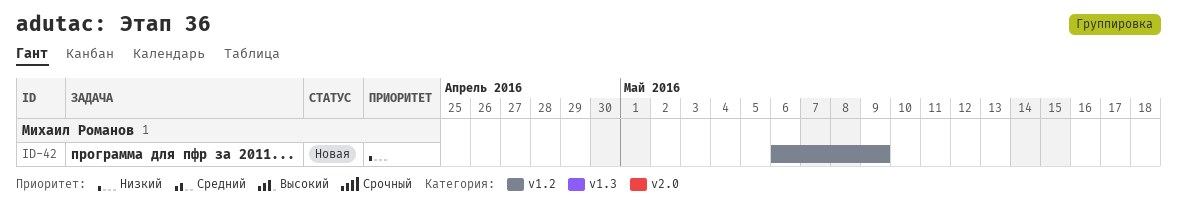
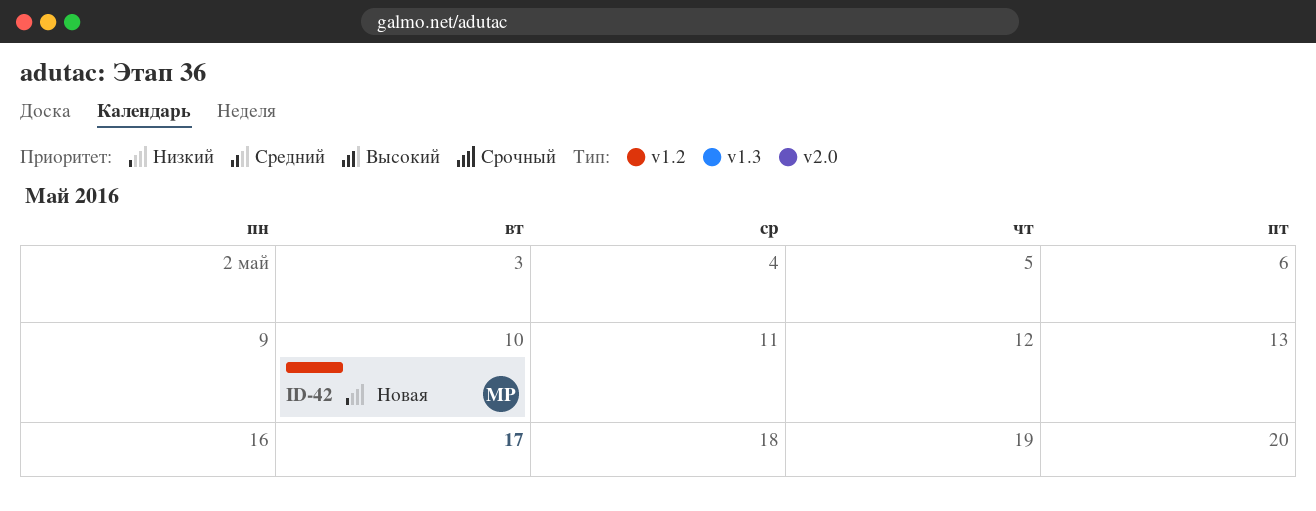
ID-42, due: May 9 -> May 10

